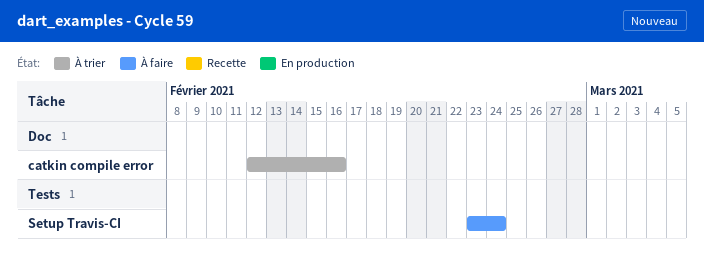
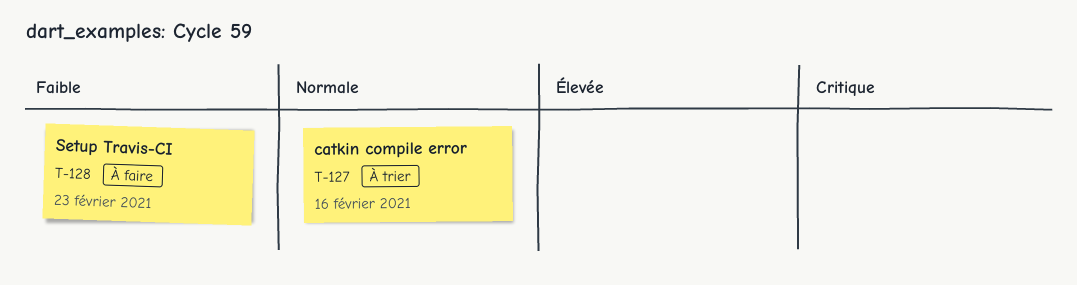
Setup Travis-CI, due: Feb 24 -> Feb 23

